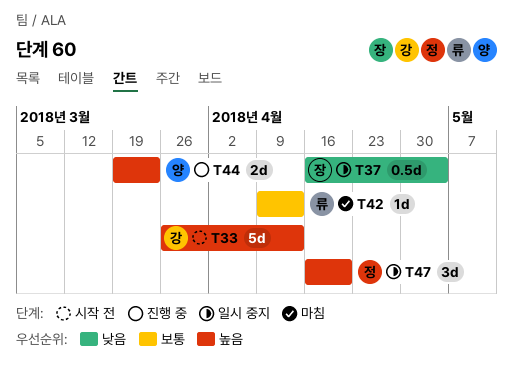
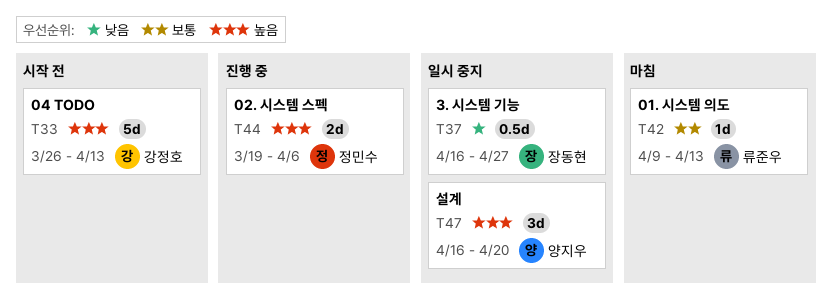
T37, due: May 4 -> Apr 27
T44, owner: 양지우 -> 정민수
T44, due: Mar 23 -> Apr 6
T47, owner: 정민수 -> 양지우

